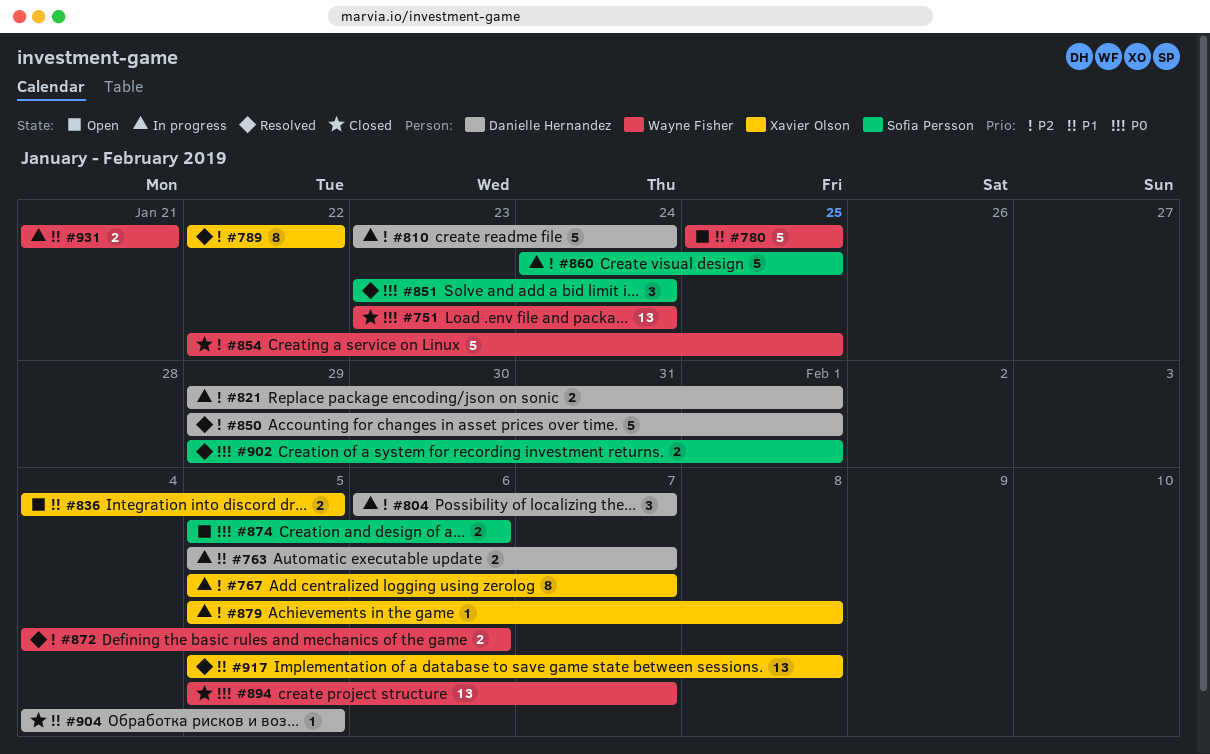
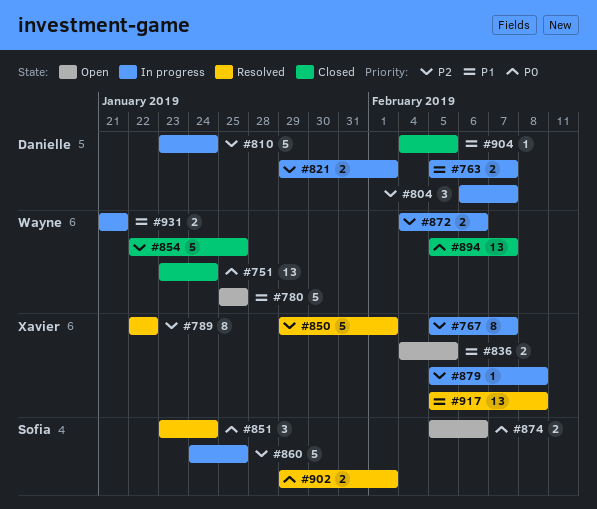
#850, owner: Danielle Hernandez -> Xavier Olson
#872, status: Resolved -> In progress

